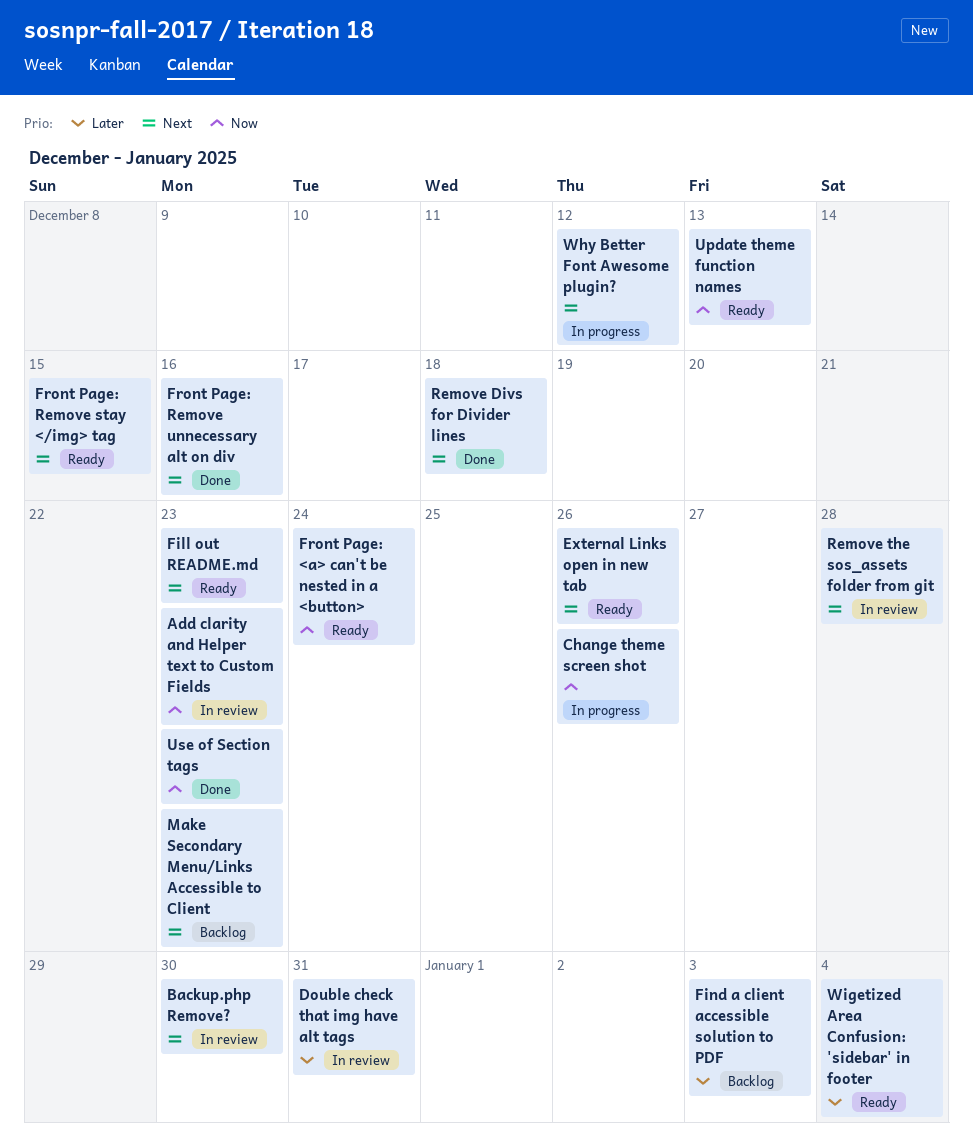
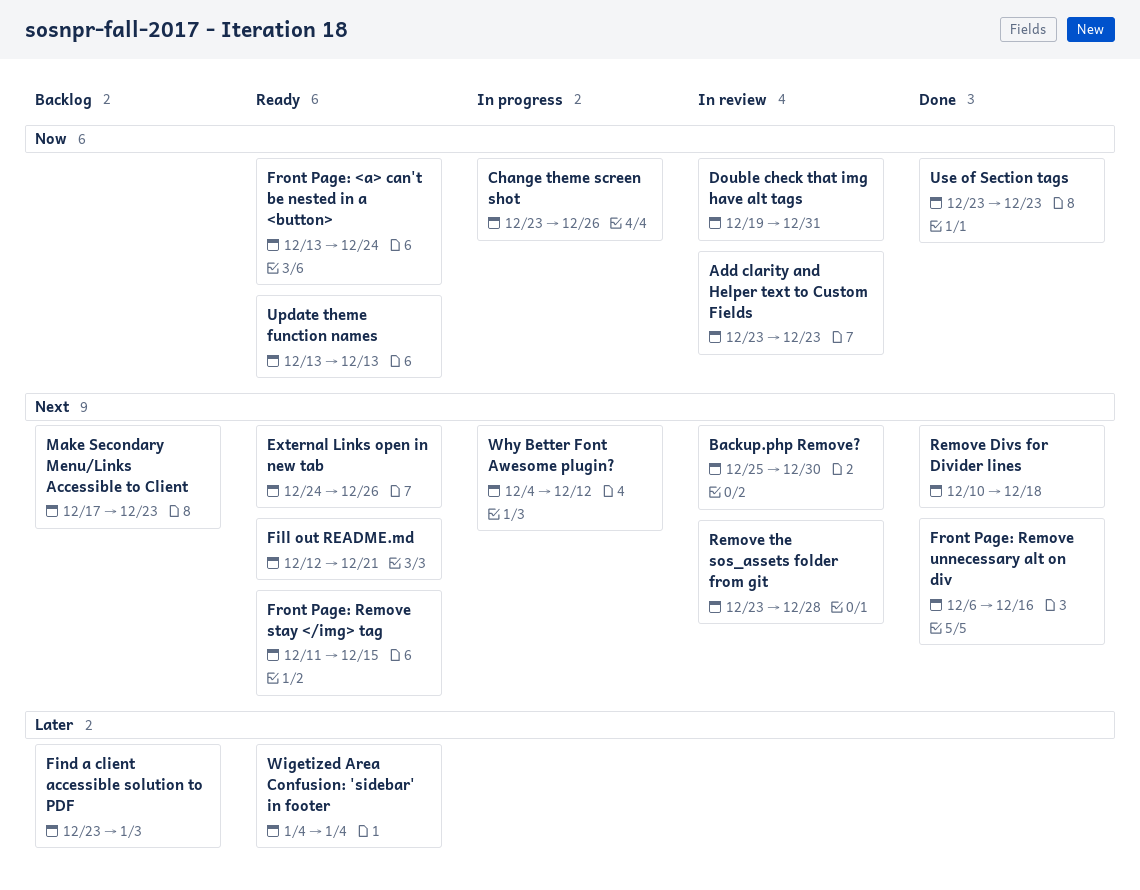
Double check that img have alt tags, priority: Later -> Now
Fill out README.md, due: Dec 23 -> Dec 21

